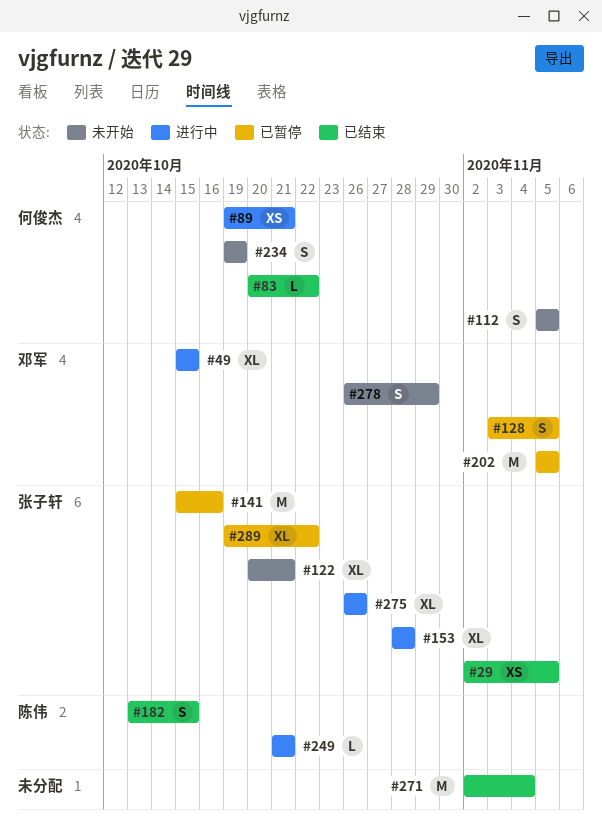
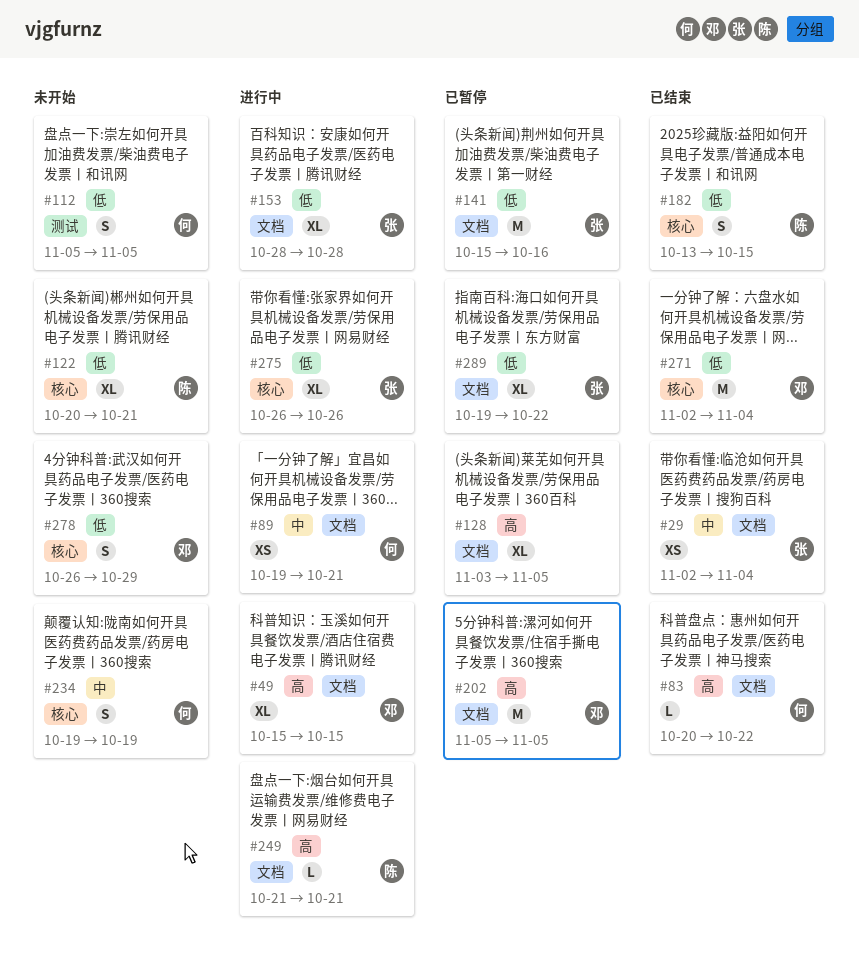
#29, due: Nov 5 -> Nov 4
#122, owner: 张子轩 -> 陈伟
#128, owner: 邓军 -> none
#128, estimate: S -> XL
#271, owner: none -> 邓军

